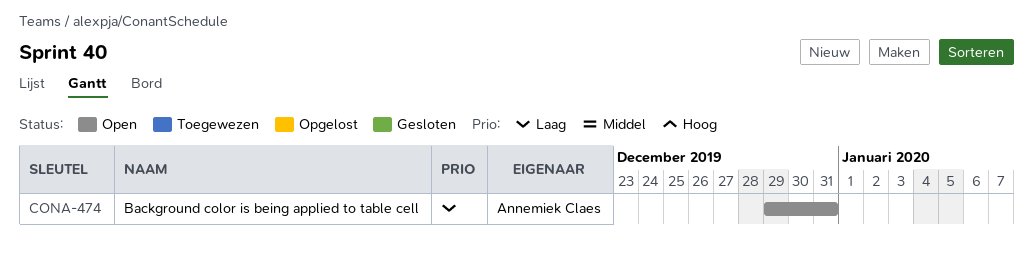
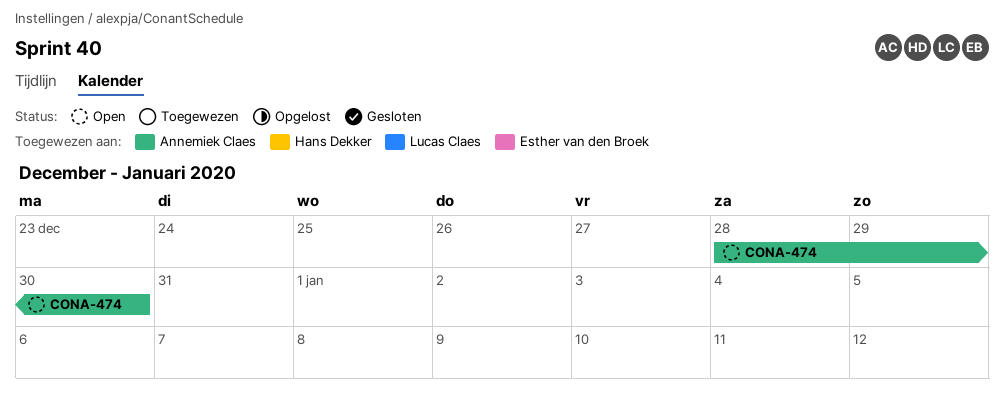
CONA-474, start: Dec 29 -> Dec 28
CONA-474, due: Dec 31 -> Dec 30

